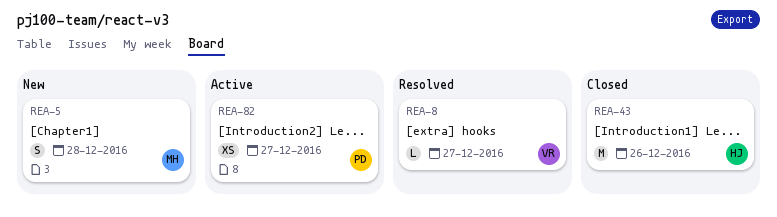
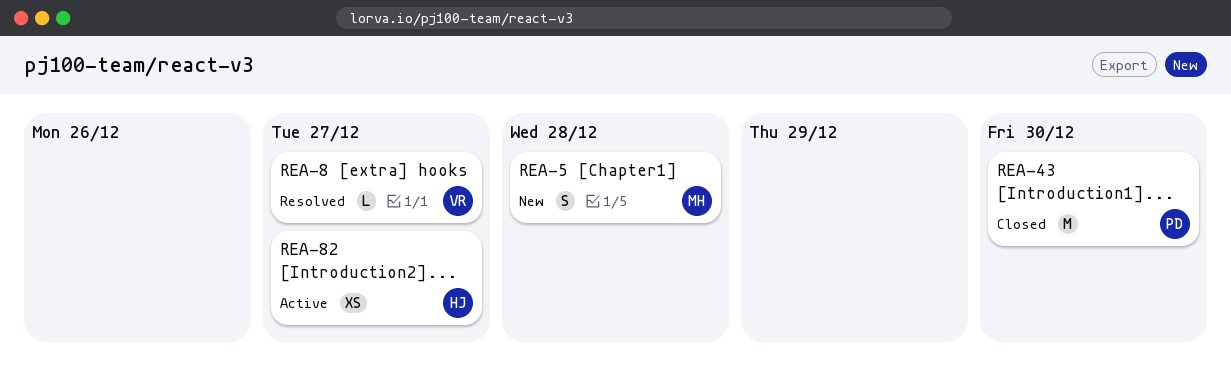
REA-43, owner: HJ -> PD
REA-43, due: Dec 26 -> Dec 30
REA-82, owner: PD -> HJ

